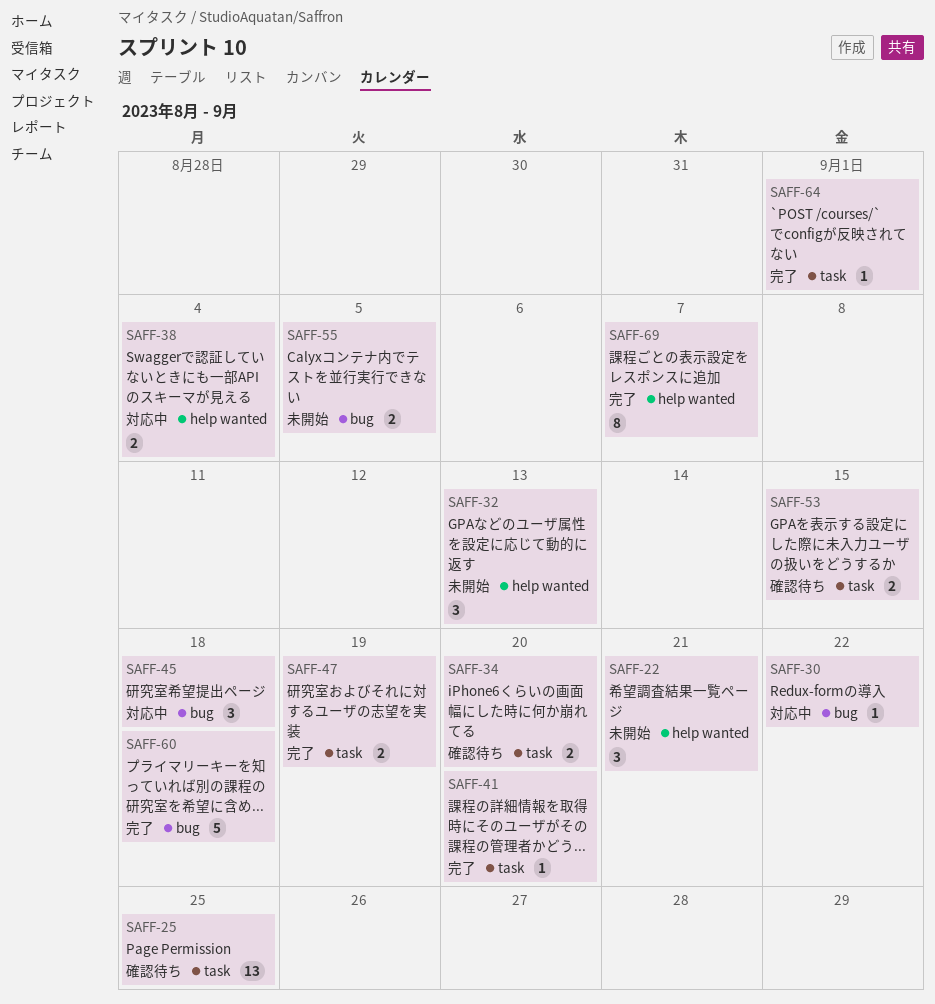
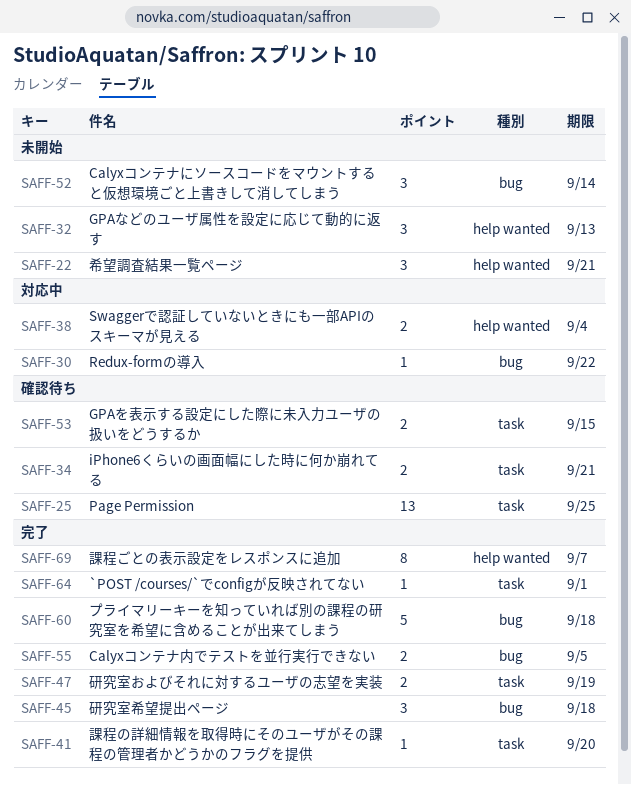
SAFF-34, due: Sep 20 -> Sep 21
SAFF-45, status: 対応中 -> 完了
SAFF-52: none -> present
SAFF-55, status: 未開始 -> 完了

